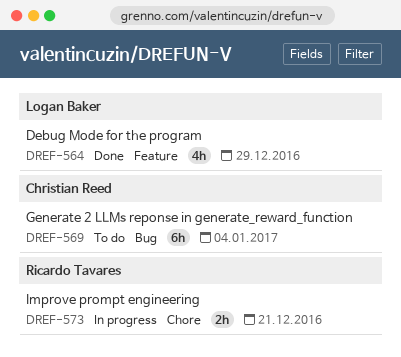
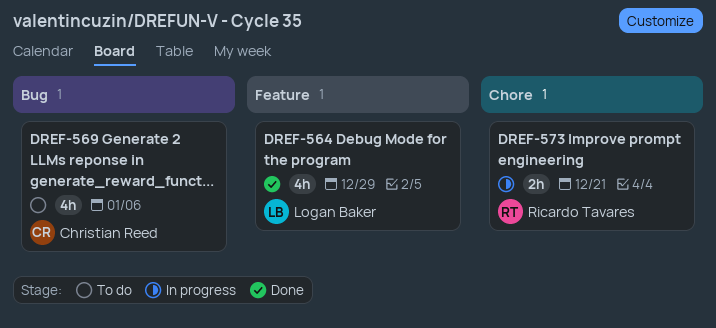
DREF-569, estimate: 6h -> 4h
DREF-569, due: Jan 4 -> Jan 6

